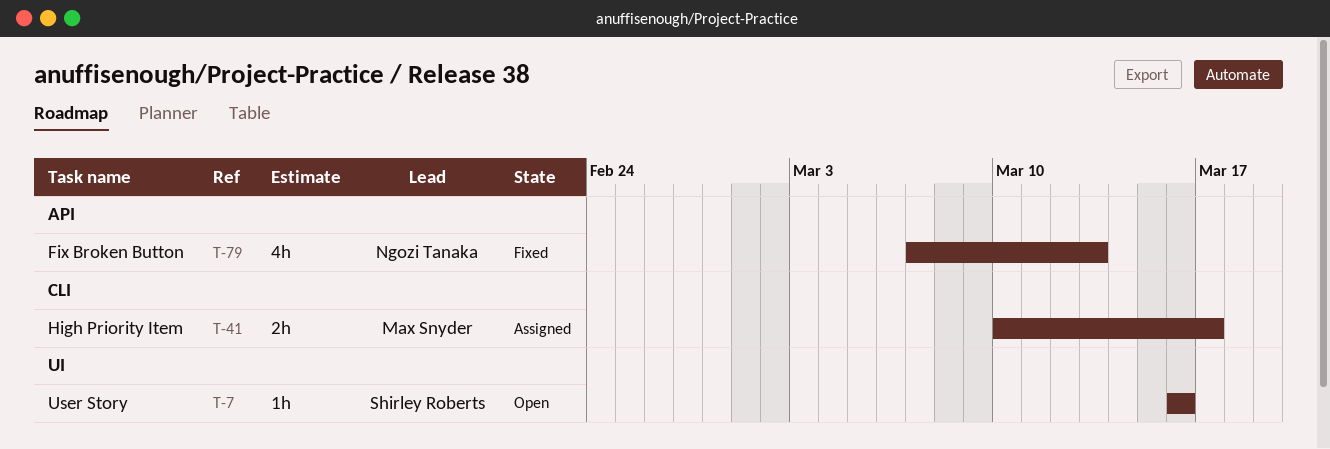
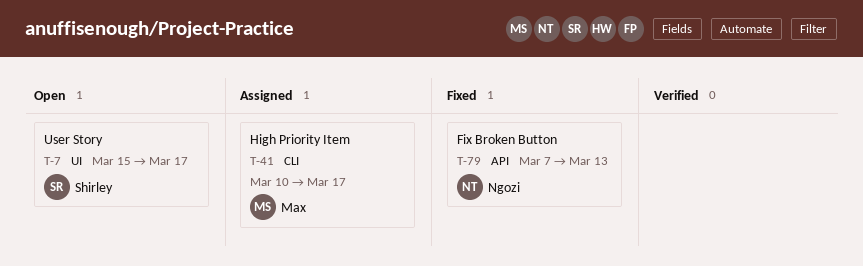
T-7, start: Mar 16 -> Mar 15
T-7, due: Mar 16 -> Mar 17

